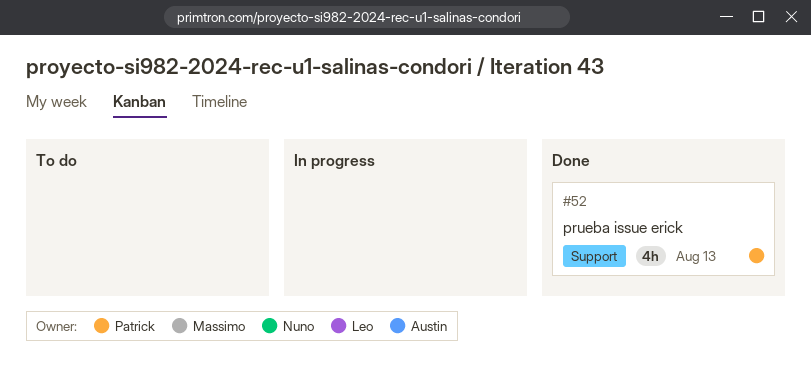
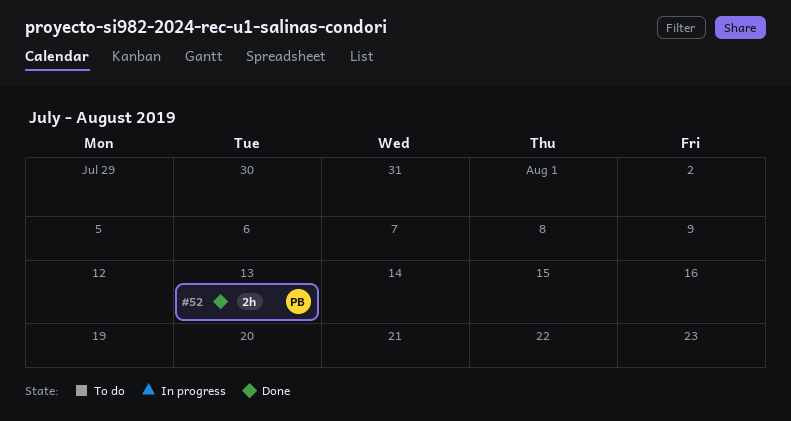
#52, estimate: 4h -> 2h

